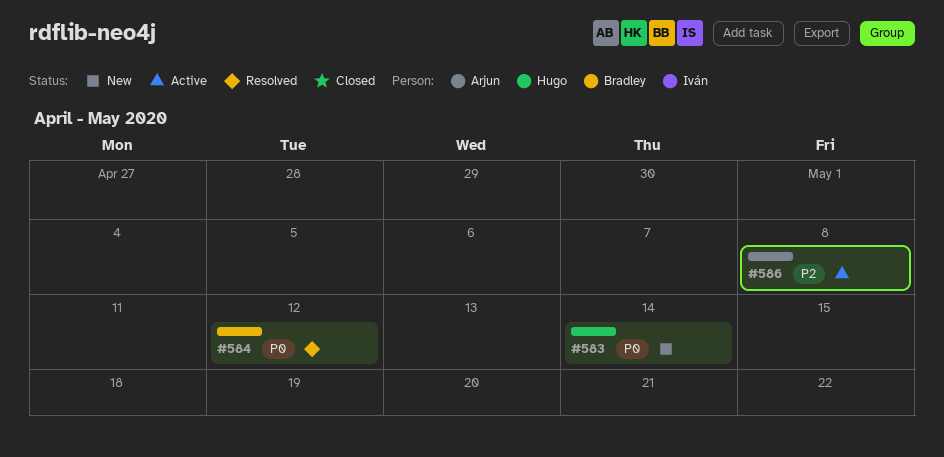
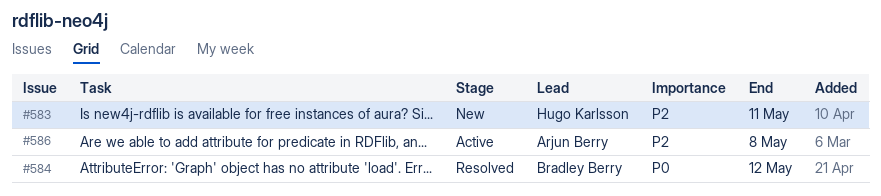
#583, priority: P0 -> P2
#583, due: May 14 -> May 11

